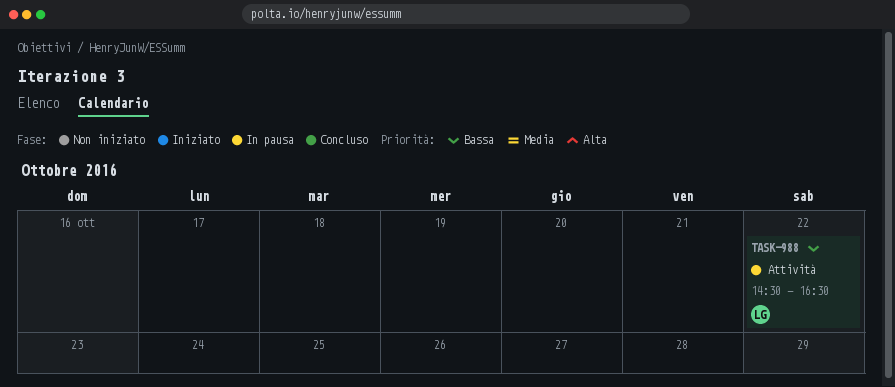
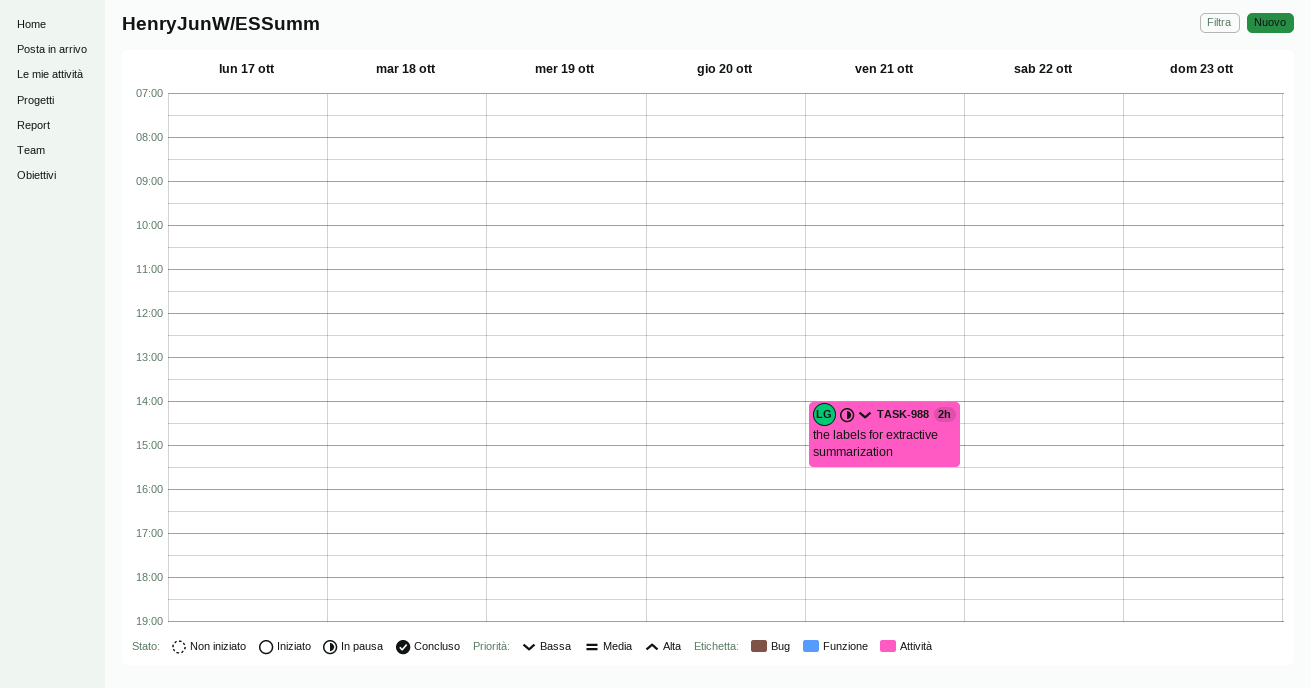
TASK-988, day: Oct 22 -> Oct 21
TASK-988, begins: 14:30 -> 14:00
TASK-988, ends: 16:30 -> 15:30

